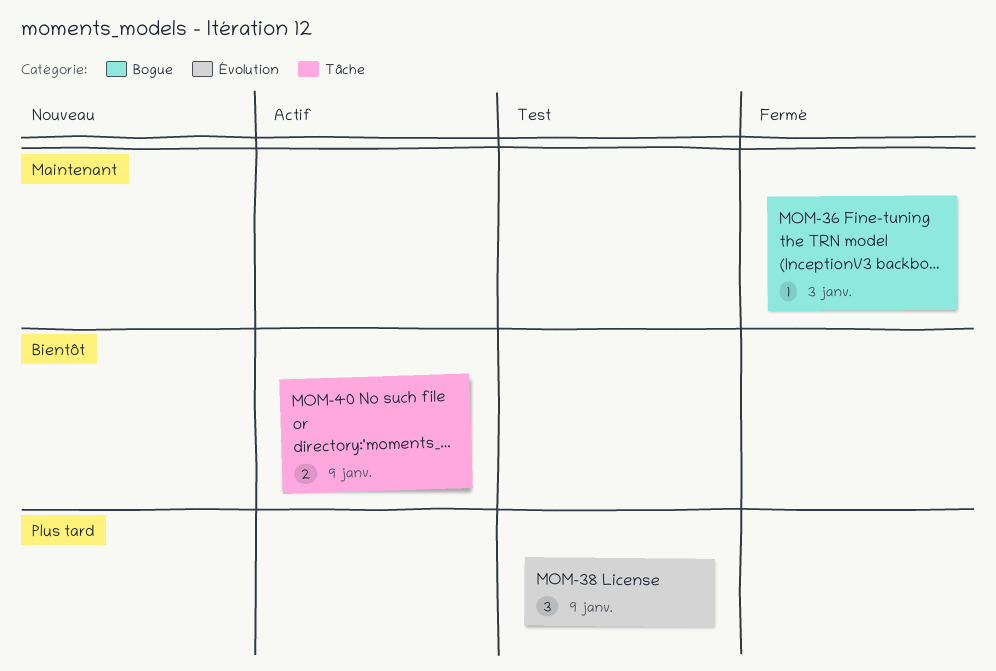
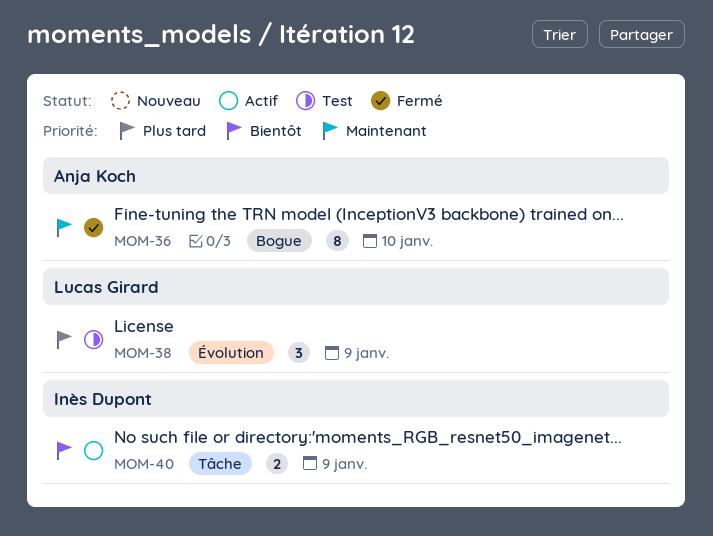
MOM-36, estimate: 1 -> 8
MOM-36, due: Jan 3 -> Jan 10

